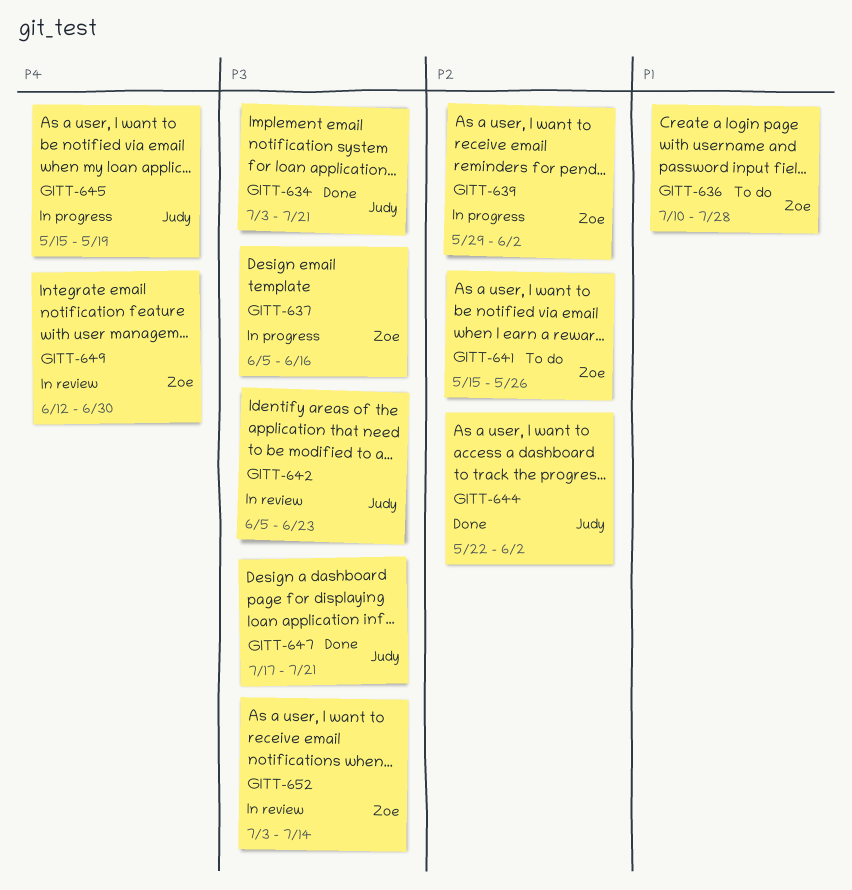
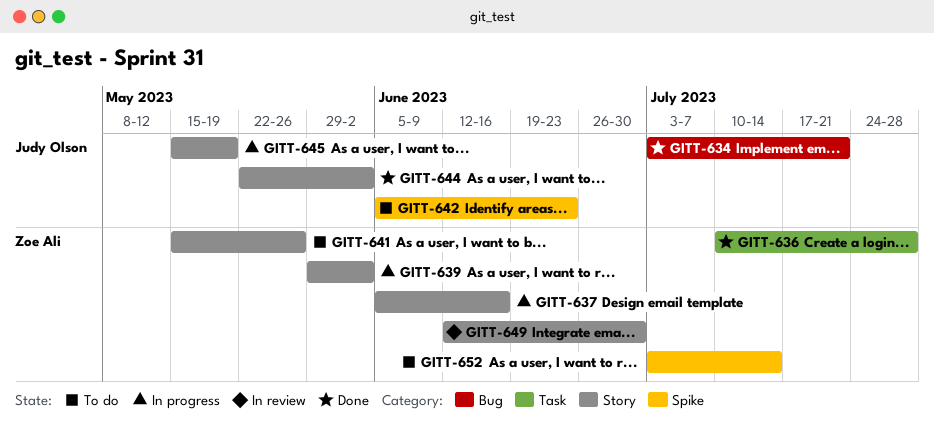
GITT-636, status: To do -> Done
GITT-642, status: In review -> To do
GITT-647: present -> none
GITT-652, status: In review -> To do

